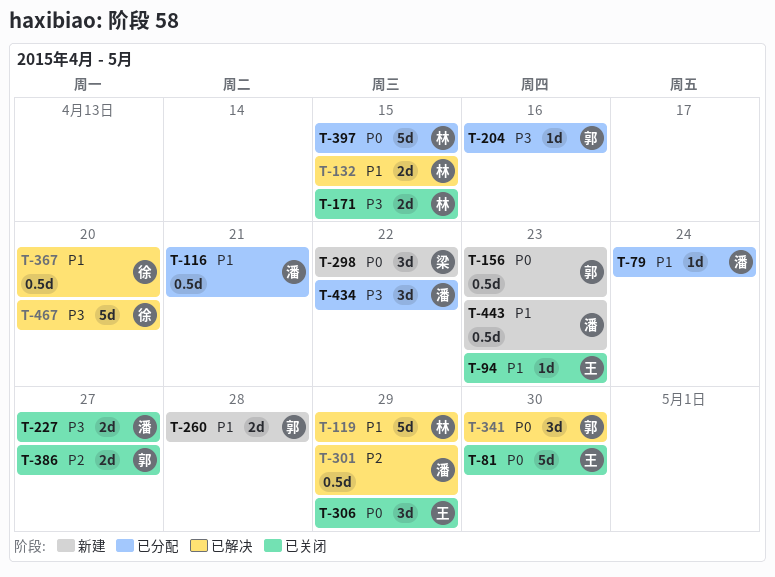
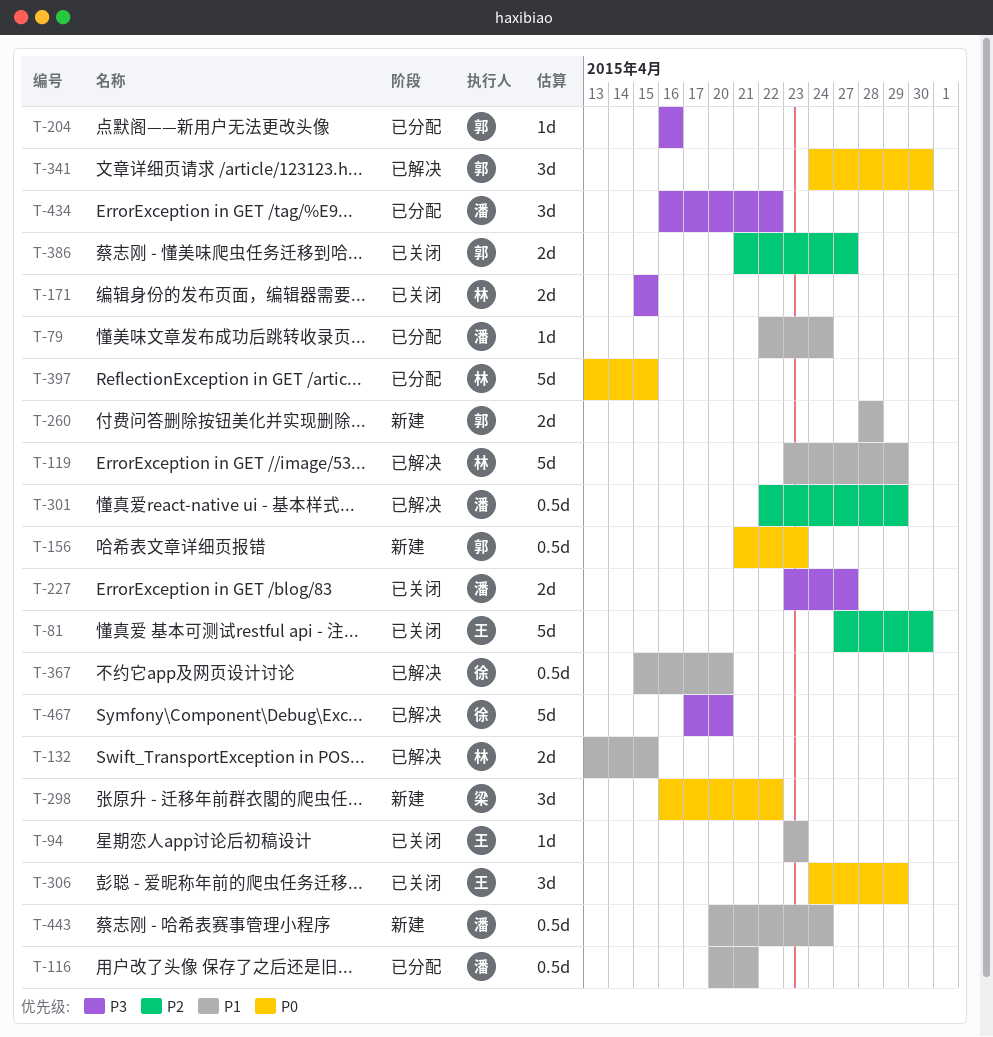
T-81, priority: P0 -> P2
T-443, due: Apr 23 -> Apr 24

